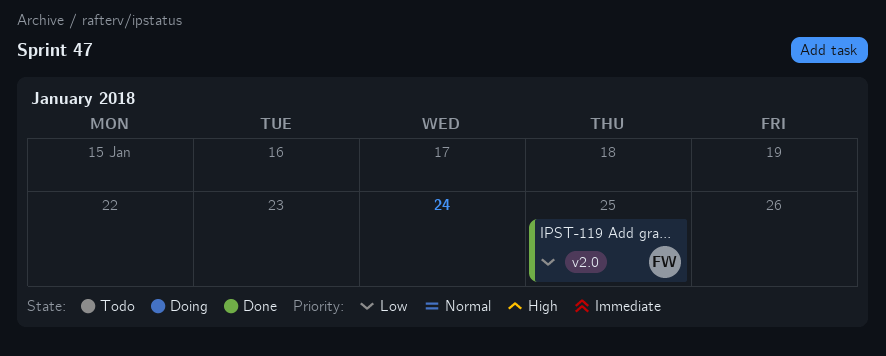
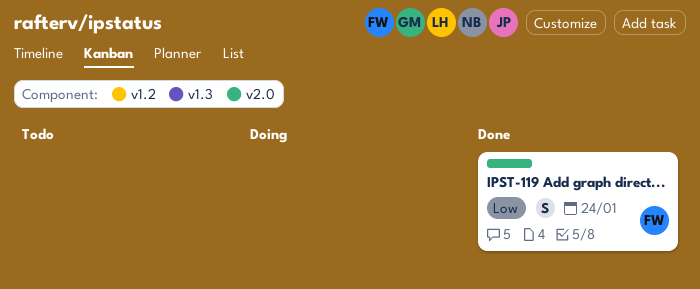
IPST-119, due: Jan 25 -> Jan 24

